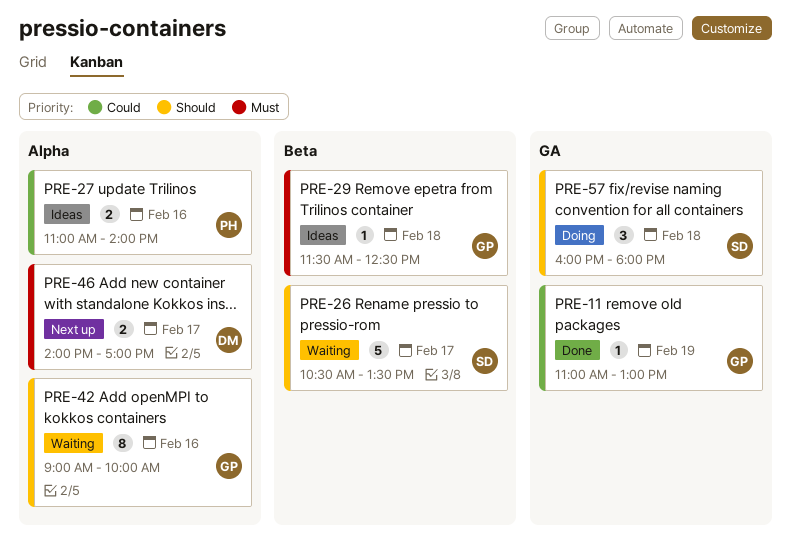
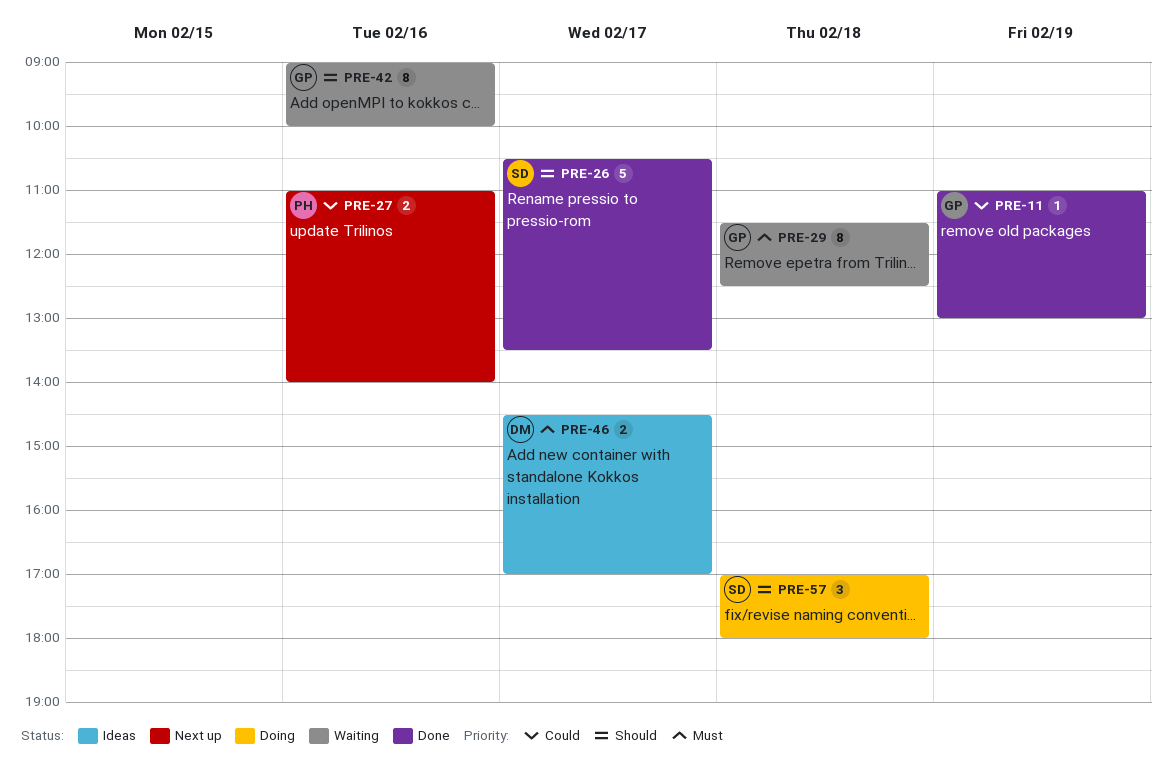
PRE-26, status: Waiting -> Done
PRE-27, status: Ideas -> Next up
PRE-29, status: Ideas -> Waiting
PRE-29, estimate: 1 -> 8
PRE-46, status: Next up -> Ideas
PRE-46, begins: 14:00 -> 14:30
PRE-57, begins: 16:00 -> 17:00

